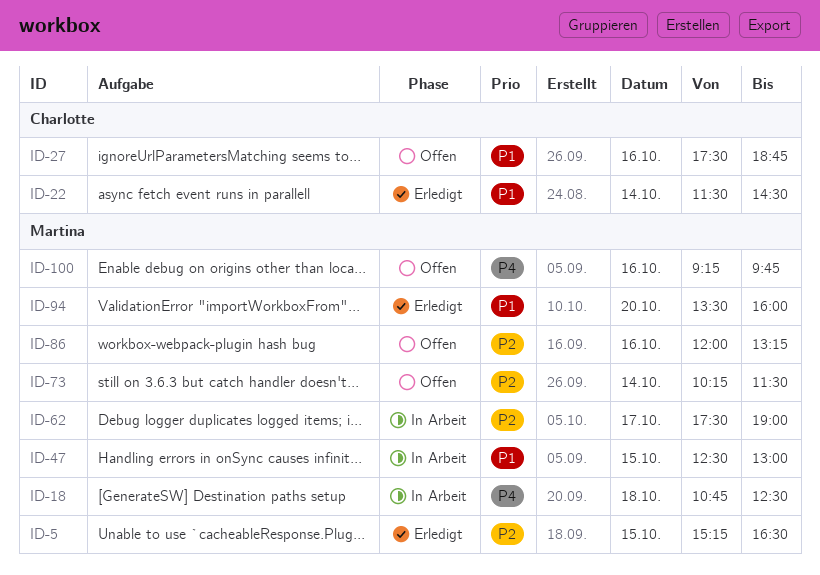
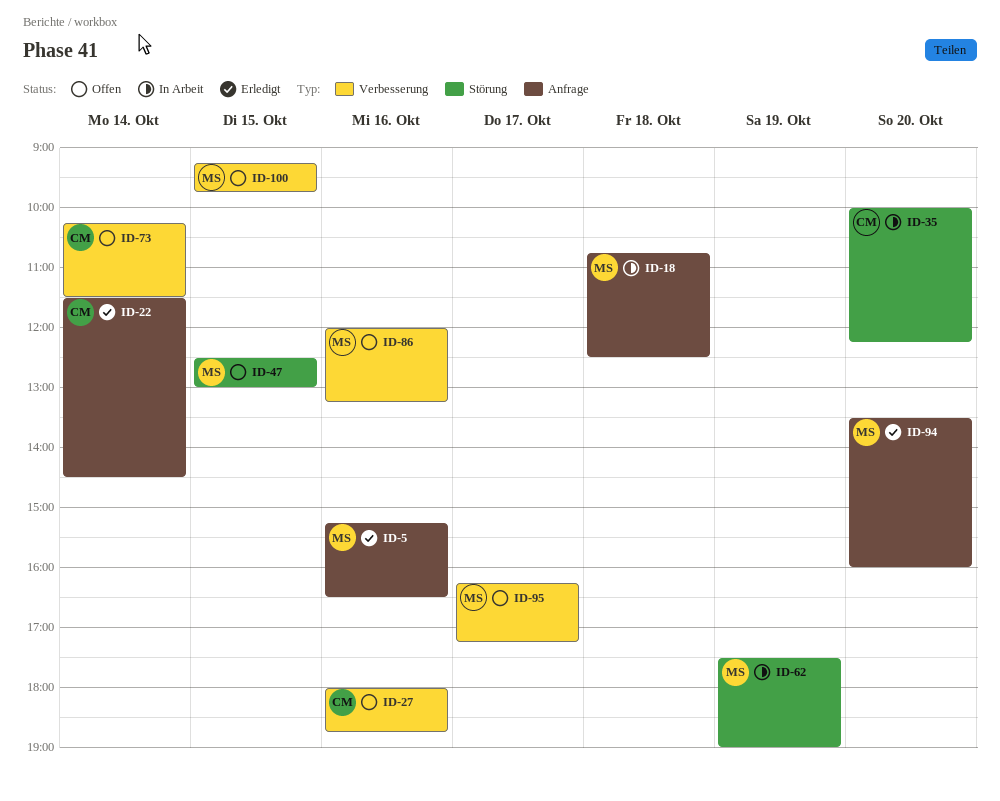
ID-5, day: Oct 15 -> Oct 16
ID-27, begins: 17:30 -> 18:00
ID-35: none -> present
ID-47, status: In Arbeit -> Offen
ID-62, day: Oct 17 -> Oct 19
ID-73, owner: Martina -> Charlotte
ID-95: none -> present
ID-100, day: Oct 16 -> Oct 15

